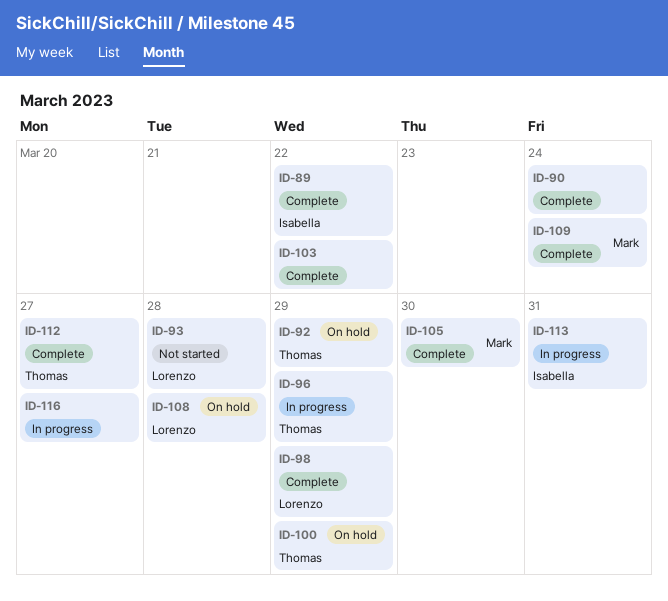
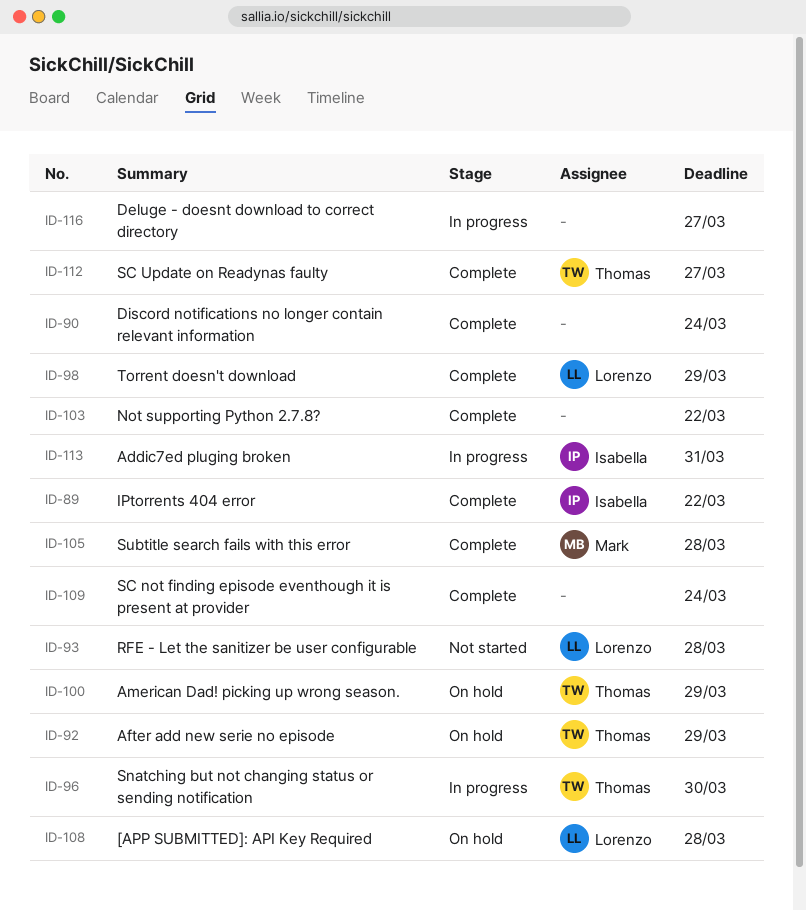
ID-96, due: Mar 29 -> Mar 30
ID-105, due: Mar 30 -> Mar 28
ID-109, owner: Mark -> none

